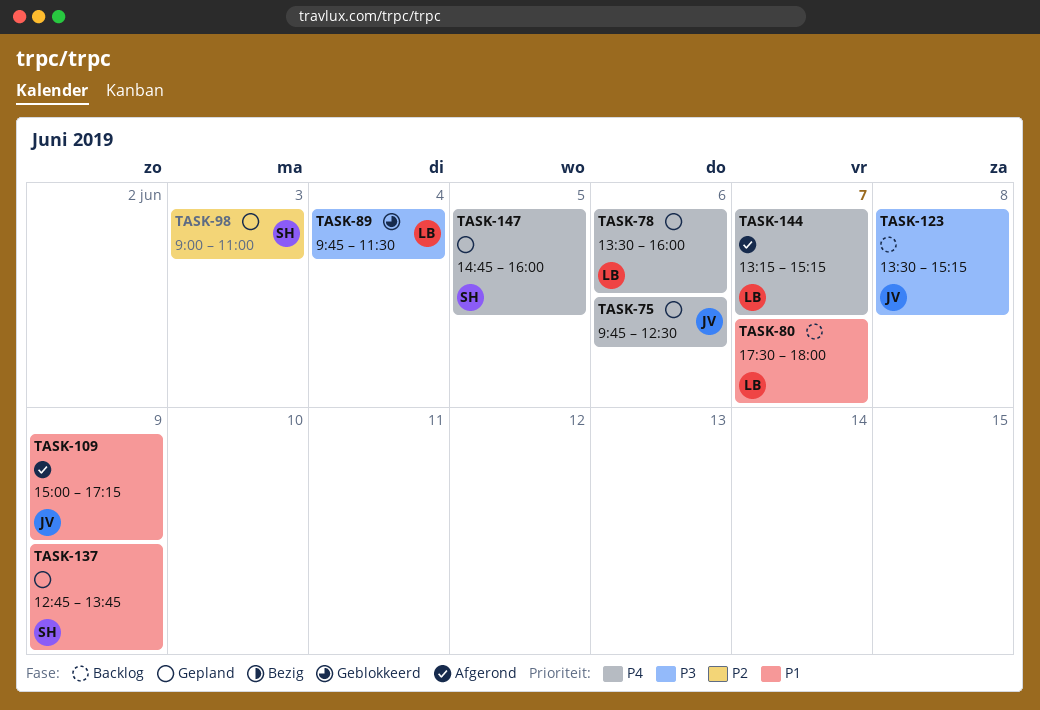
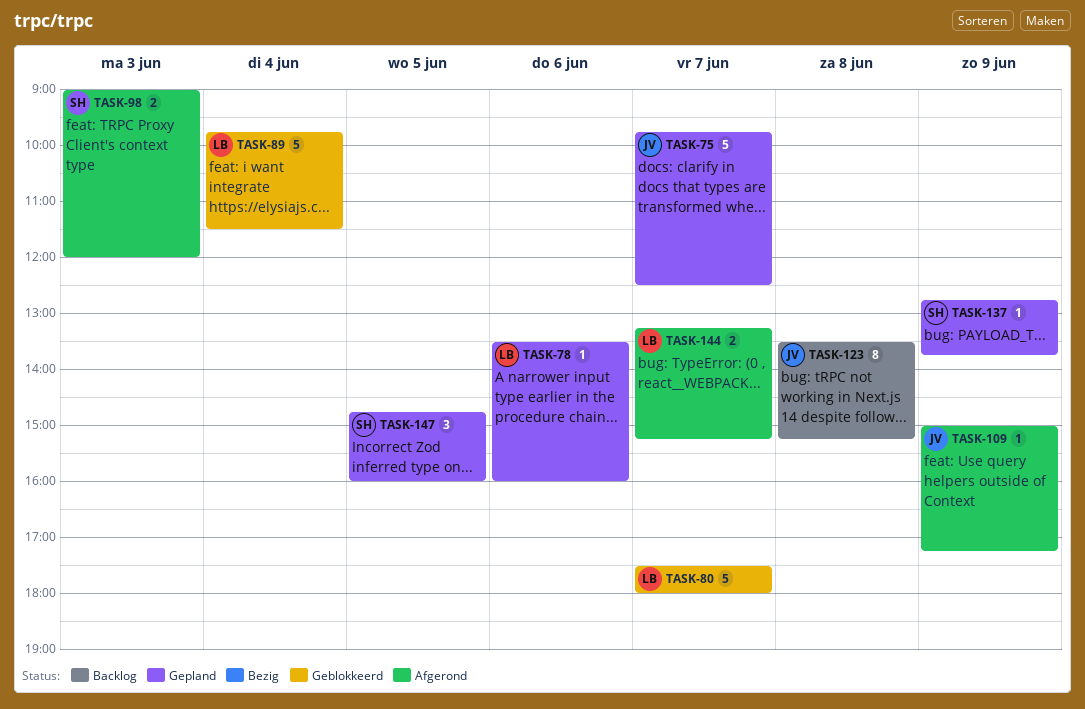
TASK-75, day: Jun 6 -> Jun 7
TASK-80, status: Backlog -> Geblokkeerd
TASK-98, status: Gepland -> Afgerond
TASK-98, ends: 11:00 -> 12:00

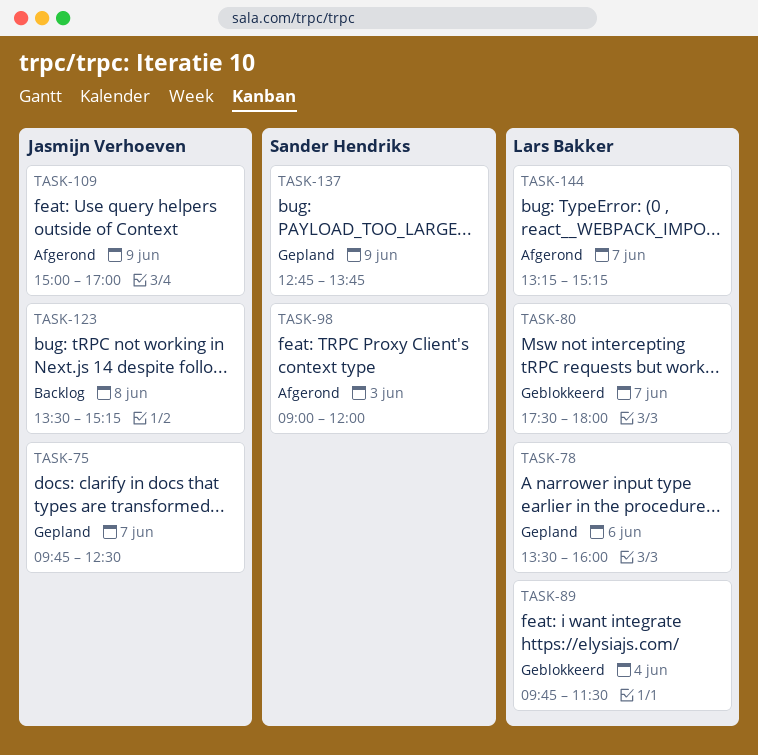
TASK-109, ends: 17:15 -> 17:00
TASK-147: present -> none

